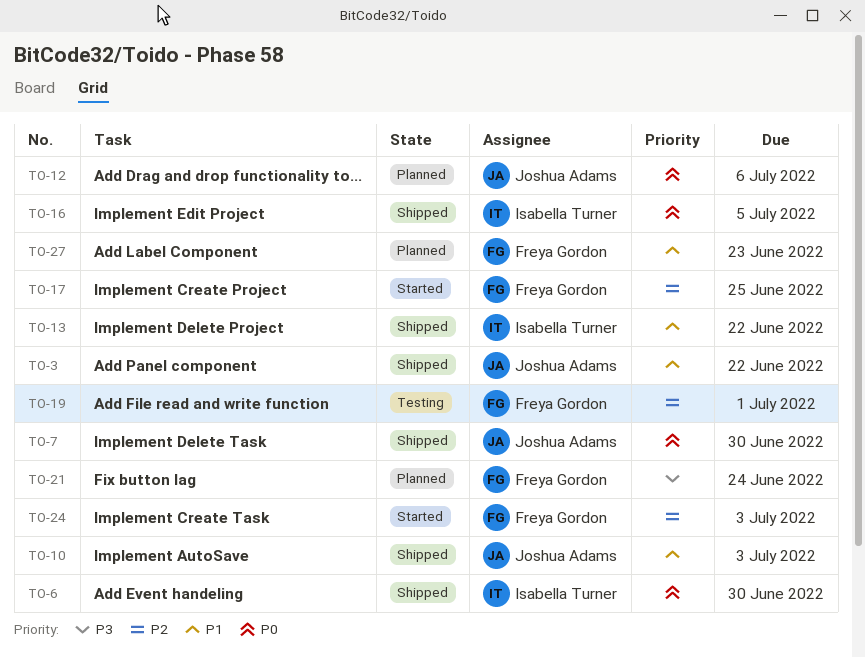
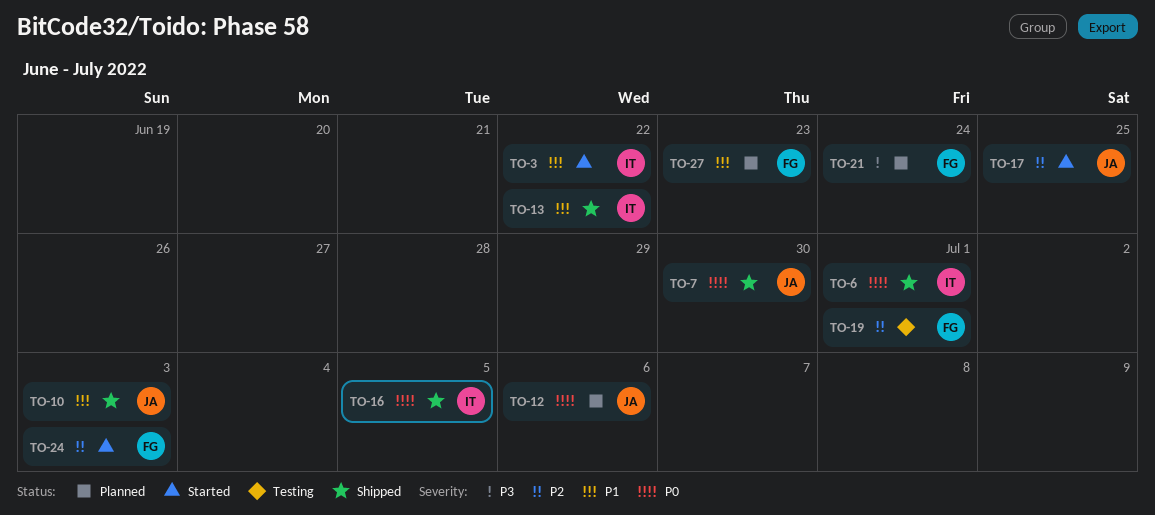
TO-3, status: Shipped -> Started
TO-3, owner: Joshua Adams -> Isabella Turner
TO-6, due: Jun 30 -> Jul 1
TO-17, owner: Freya Gordon -> Joshua Adams

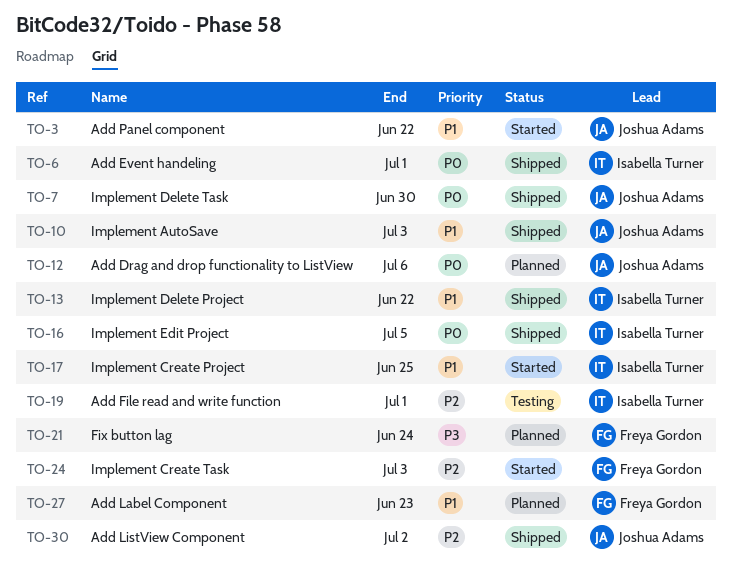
TO-3, owner: Isabella Turner -> Joshua Adams
TO-17, owner: Joshua Adams -> Isabella Turner
TO-17, priority: P2 -> P1
TO-19, owner: Freya Gordon -> Isabella Turner
TO-30: none -> present

